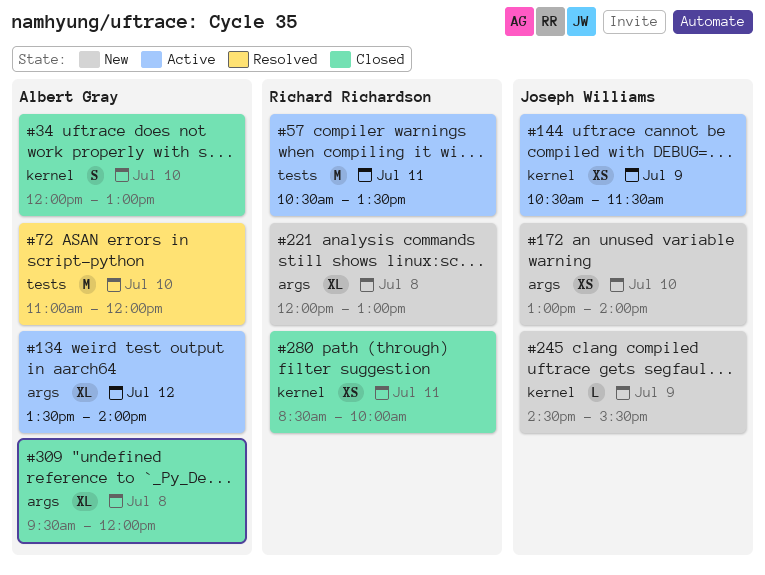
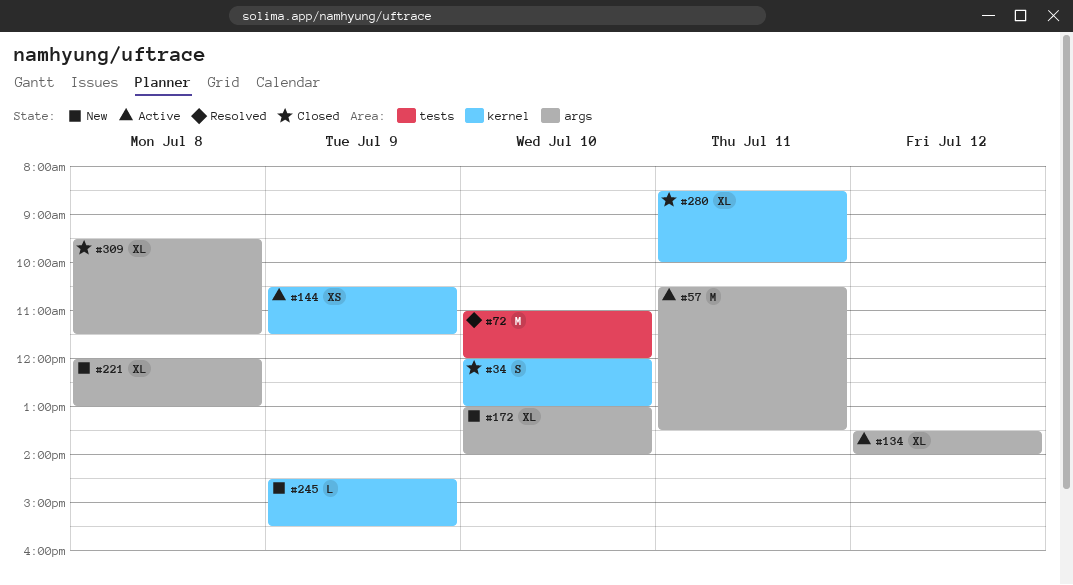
#57, label: tests -> args
#172, estimate: XS -> XL
#280, estimate: XS -> XL
#309, ends: 12:00 -> 11:30

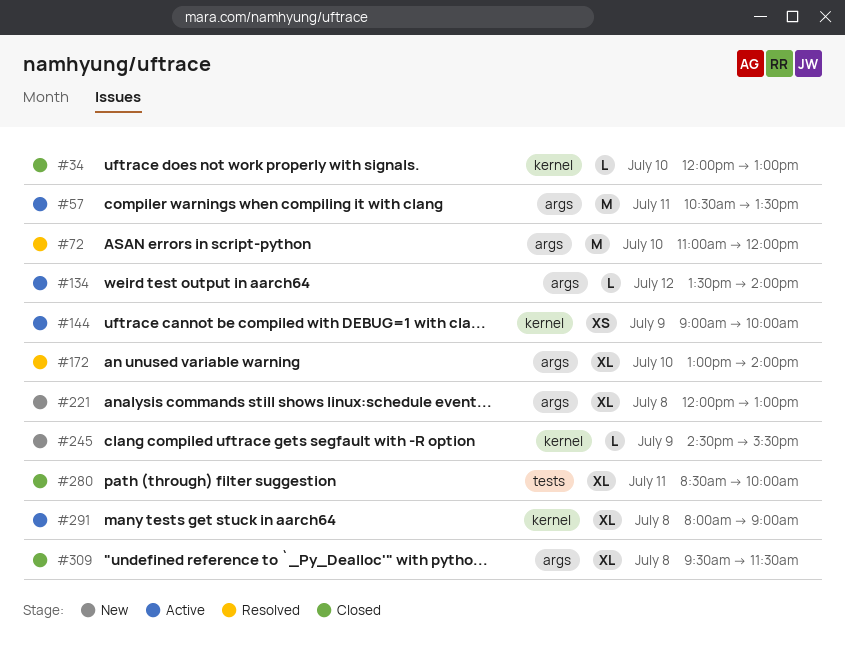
#34, estimate: S -> L
#72, label: tests -> args
#134, estimate: XL -> L
#144, begins: 10:30 -> 09:00
#144, ends: 11:30 -> 10:00
#172, status: New -> Resolved
#280, label: kernel -> tests
#291: none -> present

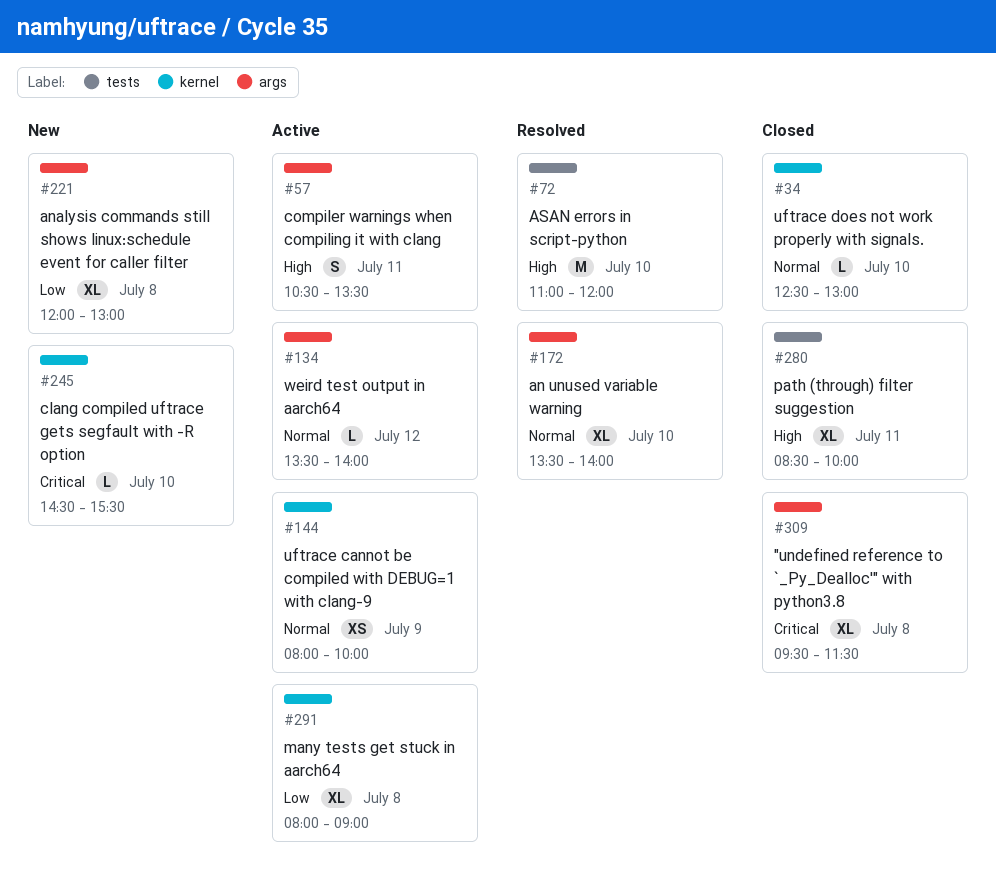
#34, begins: 12:00 -> 12:30
#57, estimate: M -> S
#72, label: args -> tests
#144, begins: 09:00 -> 08:00
#172, begins: 13:00 -> 13:30
#245, day: Jul 9 -> Jul 10

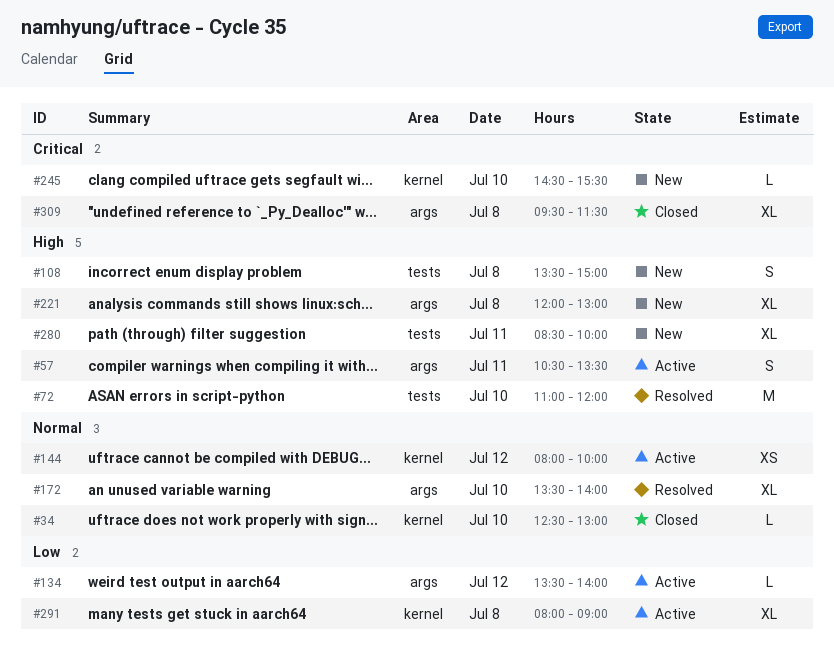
#108: none -> present
#134, priority: Normal -> Low
#144, day: Jul 9 -> Jul 12
#221, priority: Low -> High
#280, status: Closed -> New

